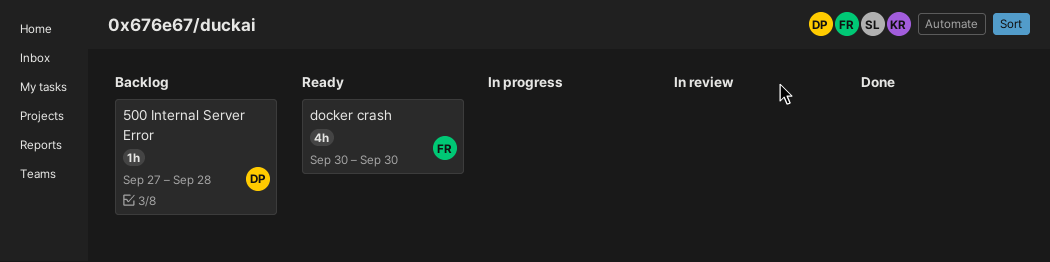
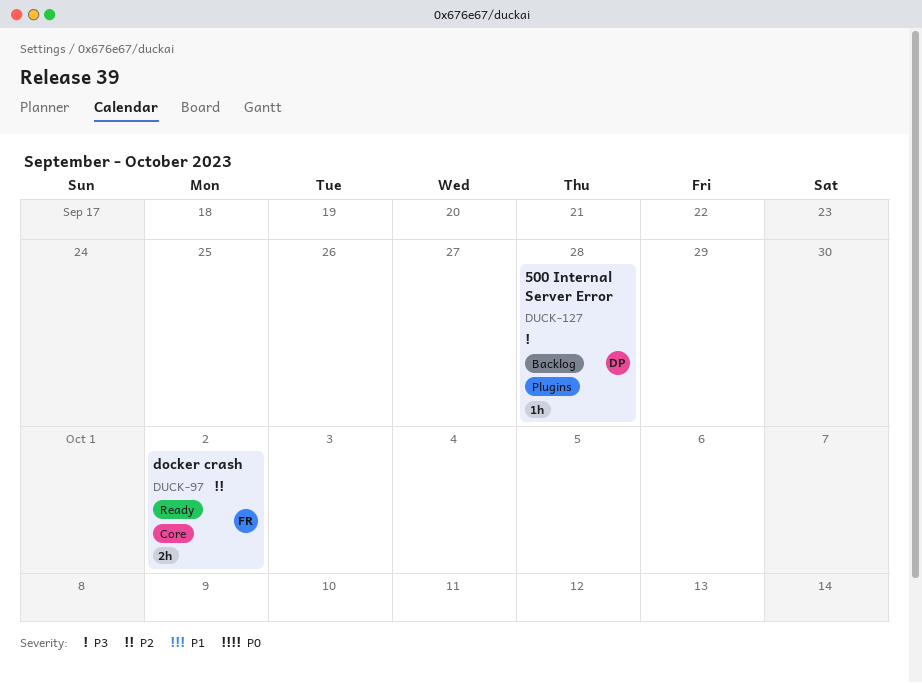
docker crash, estimate: 4h -> 2h
docker crash, due: Sep 30 -> Oct 2

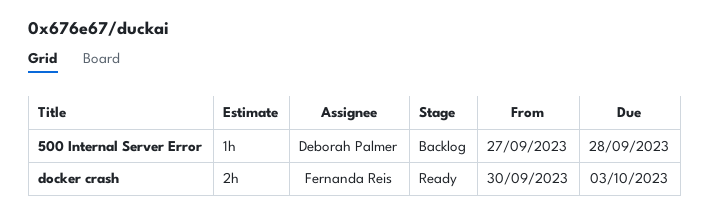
docker crash, due: Oct 2 -> Oct 3

